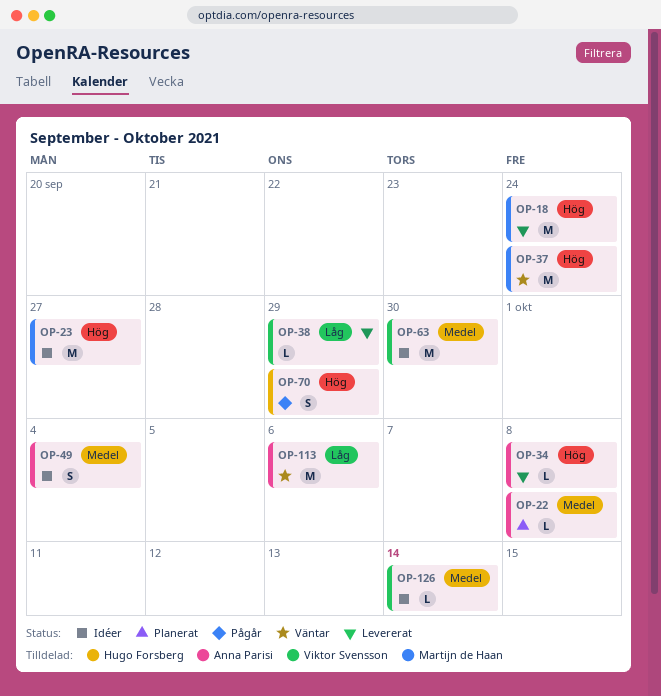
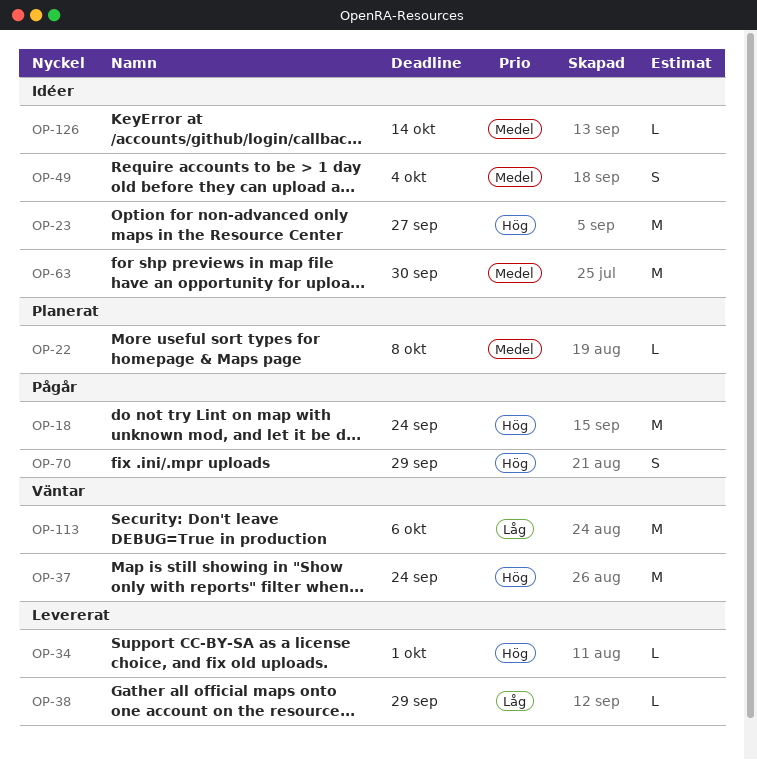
OP-18, status: Levererat -> Pågår
OP-34, due: Oct 8 -> Oct 1

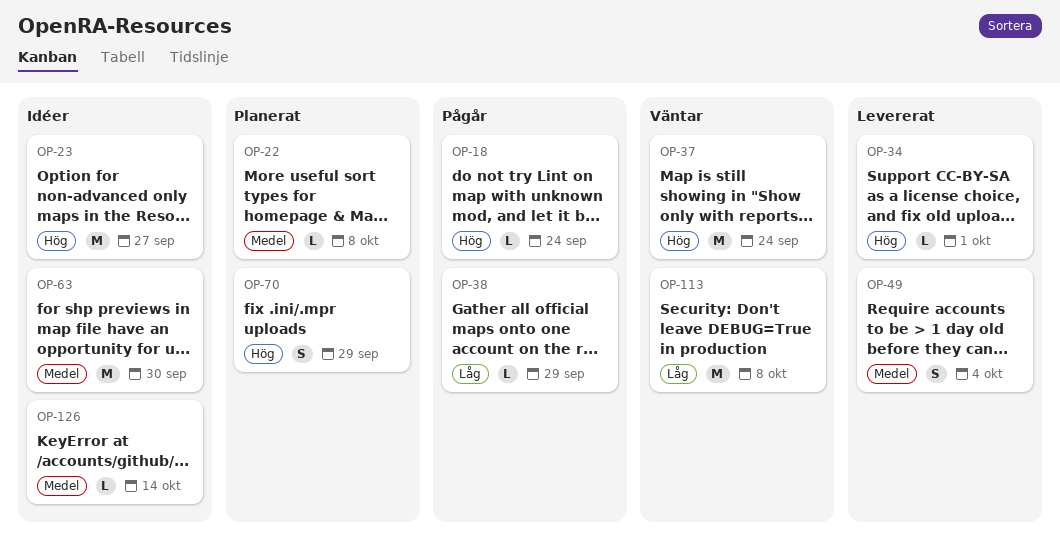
OP-18, estimate: M -> L
OP-38, status: Levererat -> Pågår
OP-49, status: Idéer -> Levererat
OP-70, status: Pågår -> Planerat
OP-113, due: Oct 6 -> Oct 8

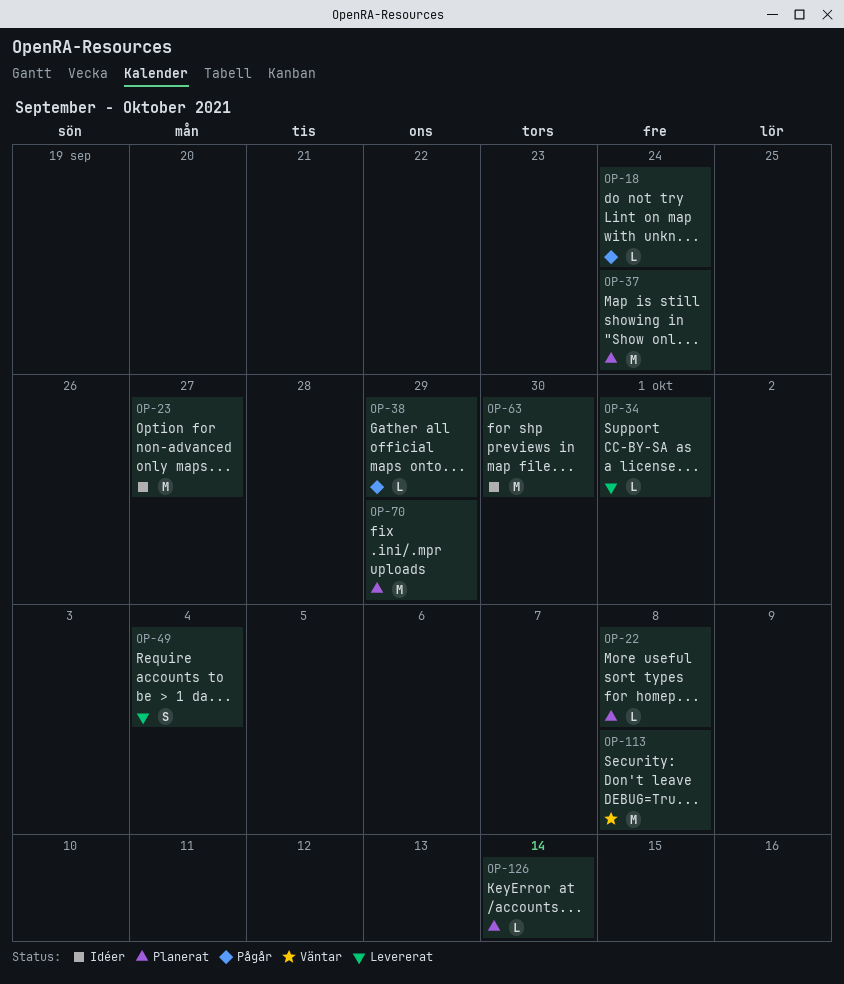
OP-37, status: Väntar -> Planerat
OP-70, estimate: S -> M
OP-126, status: Idéer -> Planerat

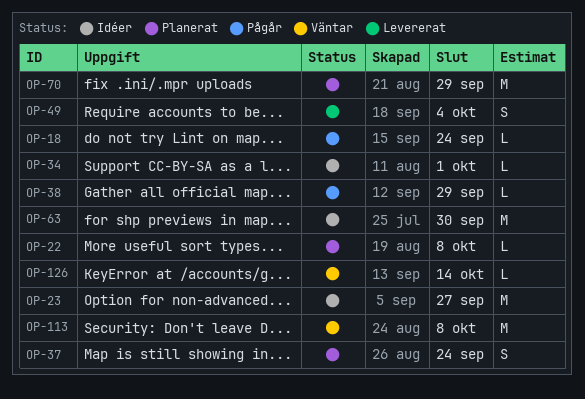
OP-34, status: Levererat -> Idéer
OP-37, estimate: M -> S
OP-126, status: Planerat -> Väntar

